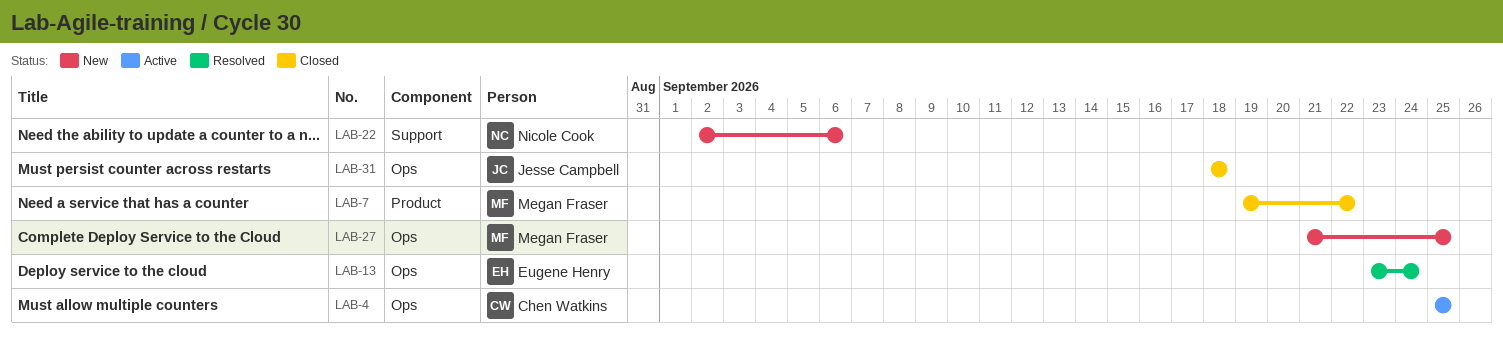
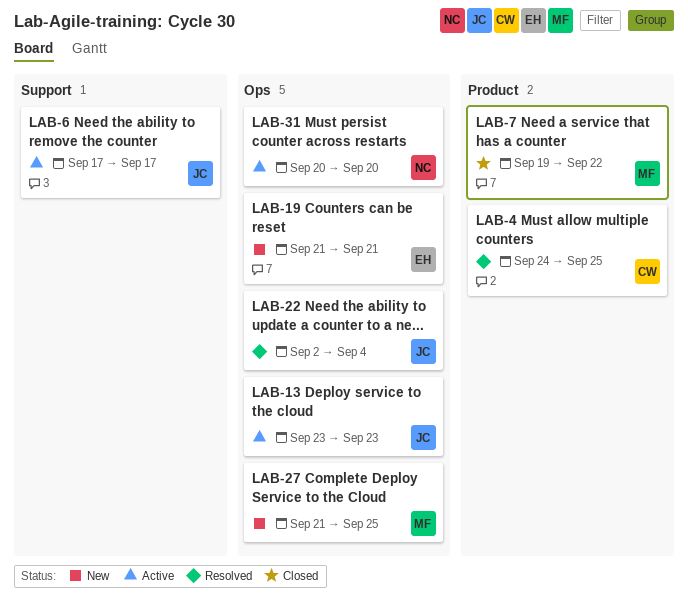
LAB-4, status: Active -> Resolved
LAB-4, label: Ops -> Product
LAB-4, start: Sep 25 -> Sep 24
LAB-6: none -> present
LAB-13, status: Resolved -> Active
LAB-13, owner: Eugene Henry -> Jesse Campbell
LAB-13, due: Sep 24 -> Sep 23
LAB-19: none -> present
LAB-22, status: New -> Resolved
LAB-22, owner: Nicole Cook -> Jesse Campbell
LAB-22, label: Support -> Ops
LAB-22, due: Sep 6 -> Sep 4
LAB-31, status: Closed -> Active
LAB-31, owner: Jesse Campbell -> Nicole Cook
LAB-31, start: Sep 18 -> Sep 20
LAB-31, due: Sep 18 -> Sep 20

